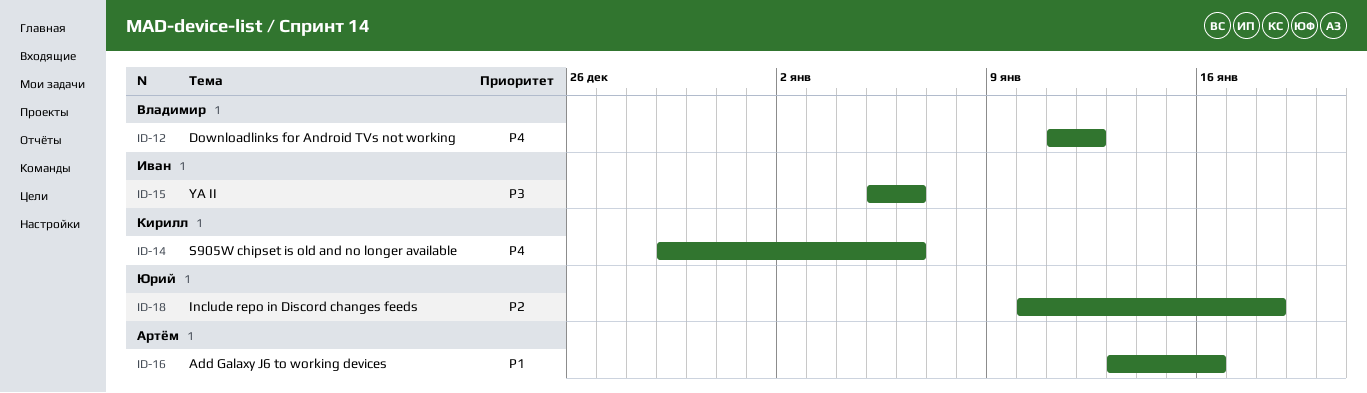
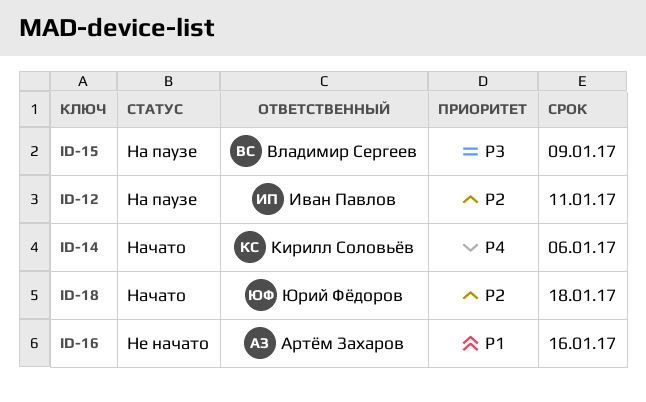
ID-12, owner: Владимир Сергеев -> Иван Павлов
ID-12, priority: P4 -> P2
ID-12, due: Jan 12 -> Jan 11
ID-15, owner: Иван Павлов -> Владимир Сергеев
ID-15, due: Jan 6 -> Jan 9

